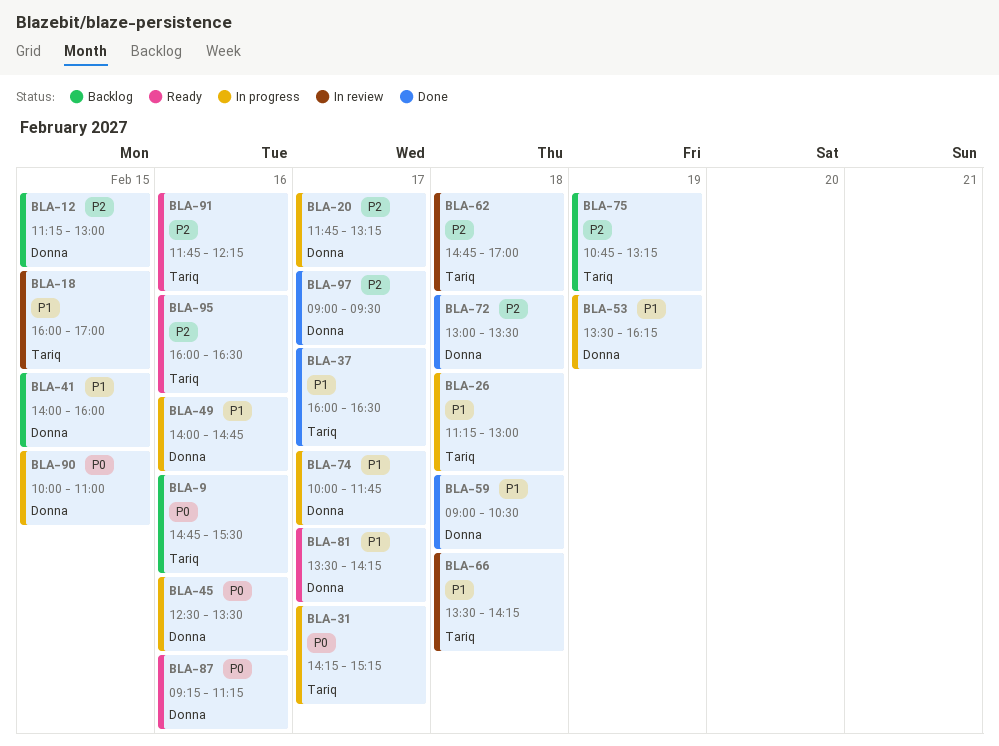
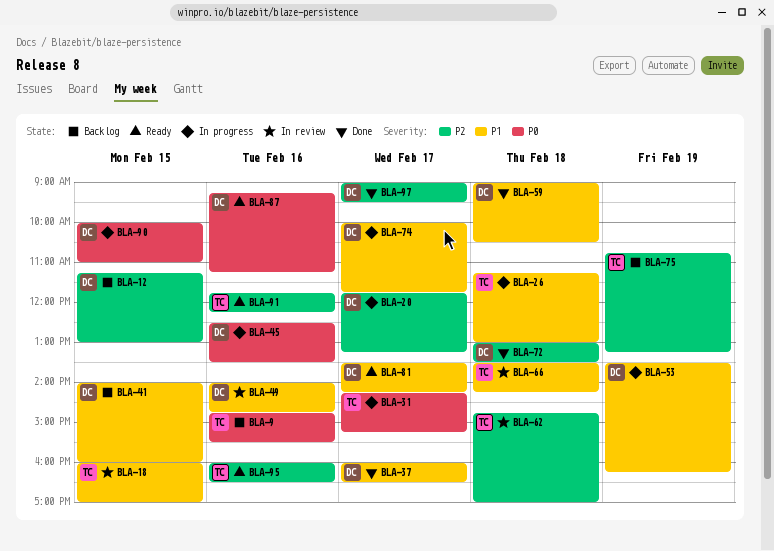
BLA-37, owner: Tariq -> Donna
BLA-49, status: In progress -> In review

